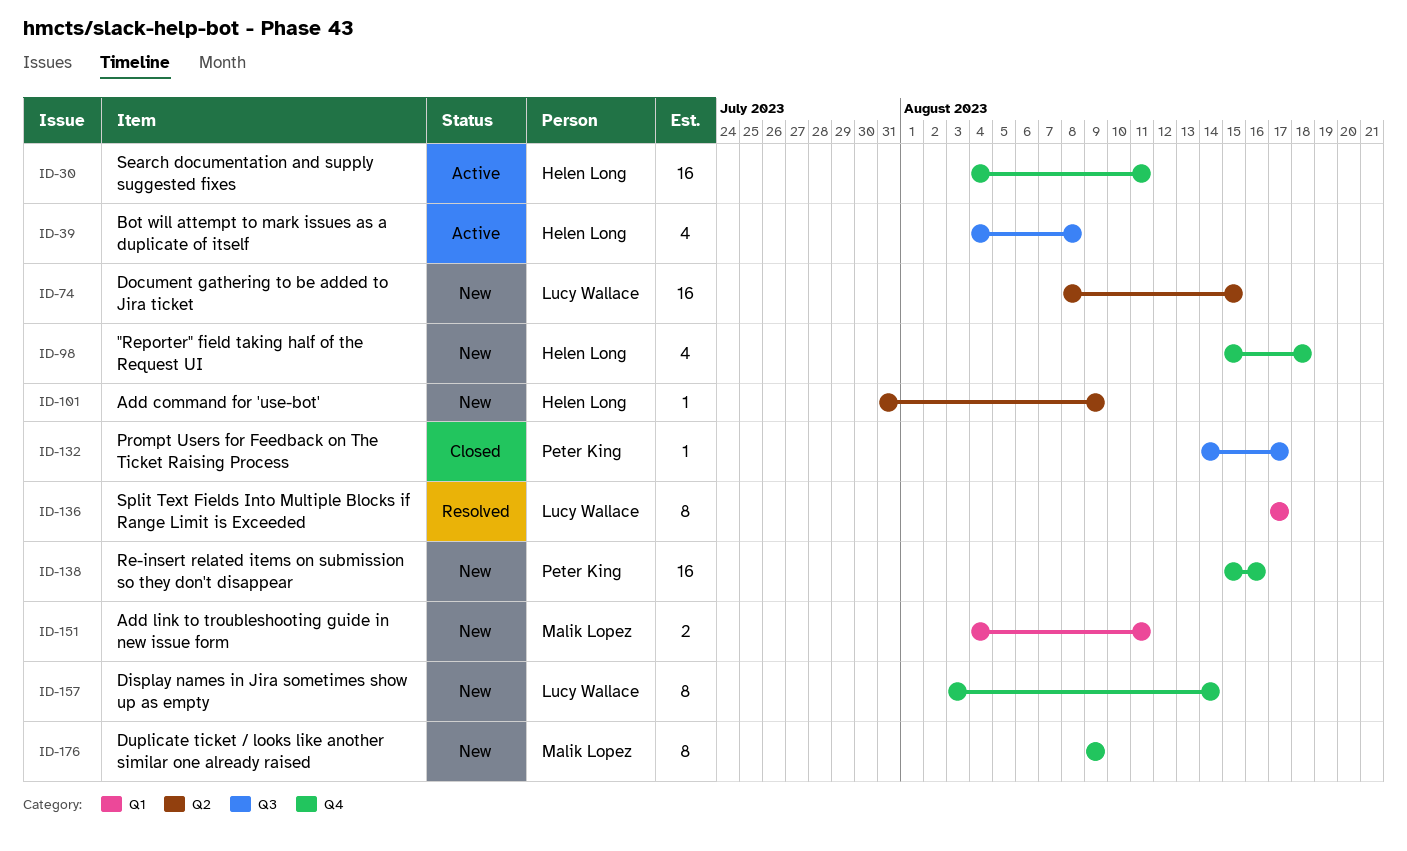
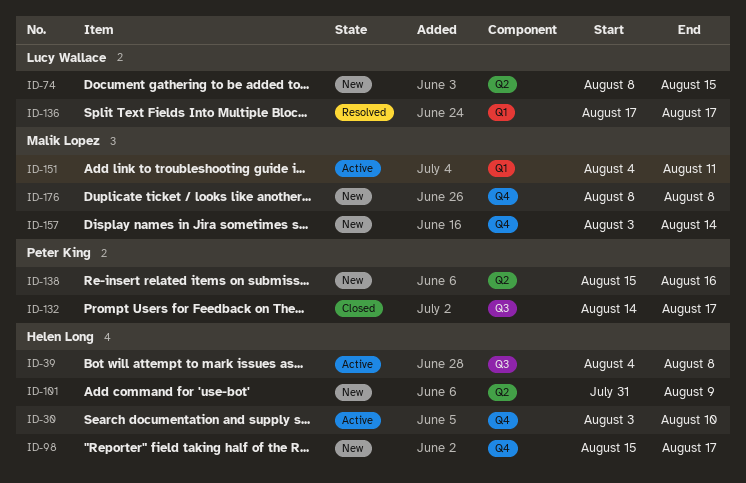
ID-30, start: Aug 4 -> Aug 3
ID-30, due: Aug 11 -> Aug 10
ID-98, due: Aug 18 -> Aug 17
ID-138, label: Q4 -> Q2
ID-151, status: New -> Active
ID-157, owner: Lucy Wallace -> Malik Lopez
ID-176, start: Aug 9 -> Aug 8
ID-176, due: Aug 9 -> Aug 8

